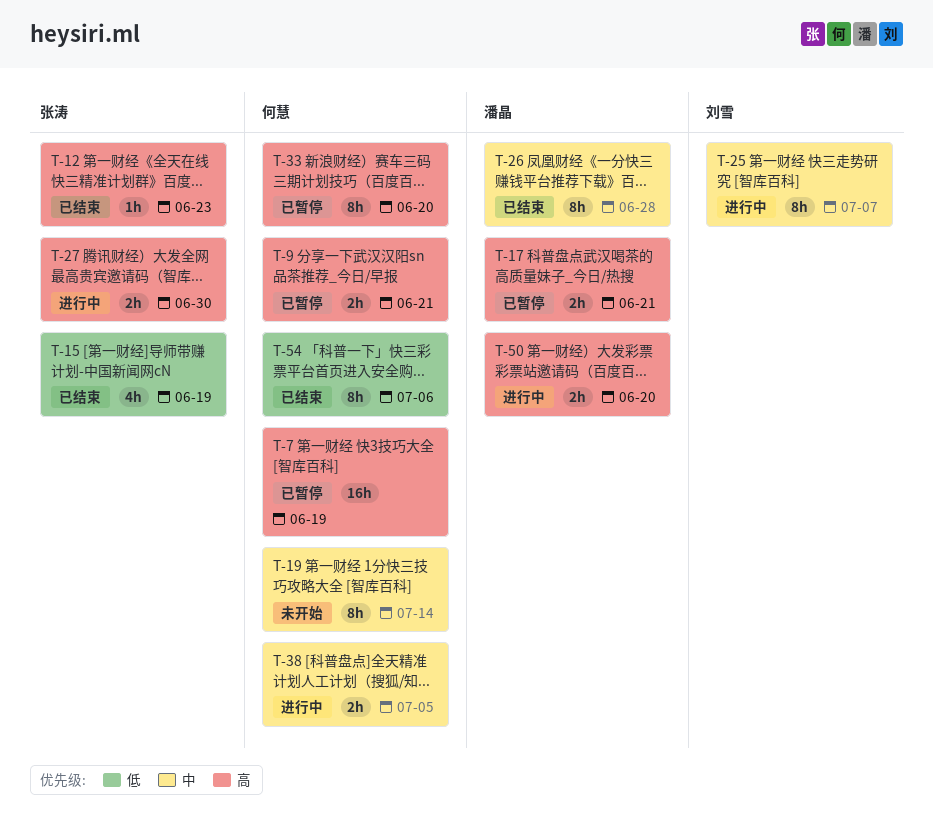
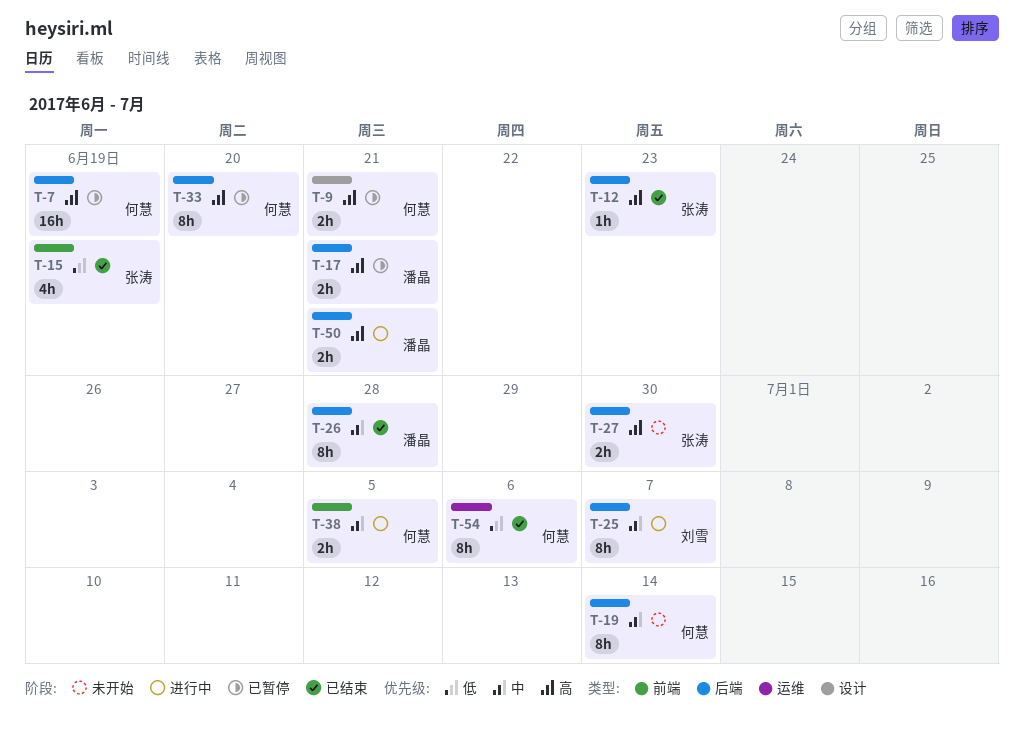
T-27, status: 进行中 -> 未开始
T-50, due: Jun 20 -> Jun 21

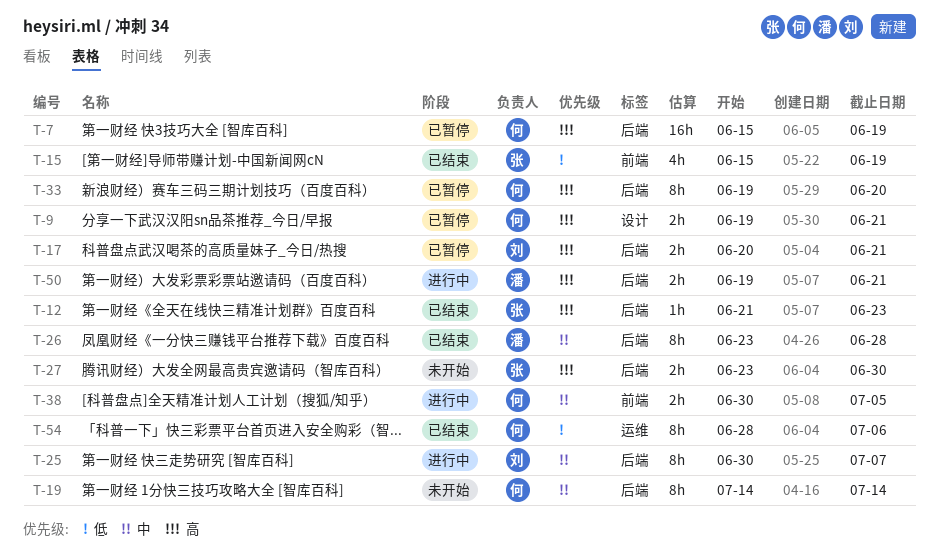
T-17, owner: 潘晶 -> 刘雪

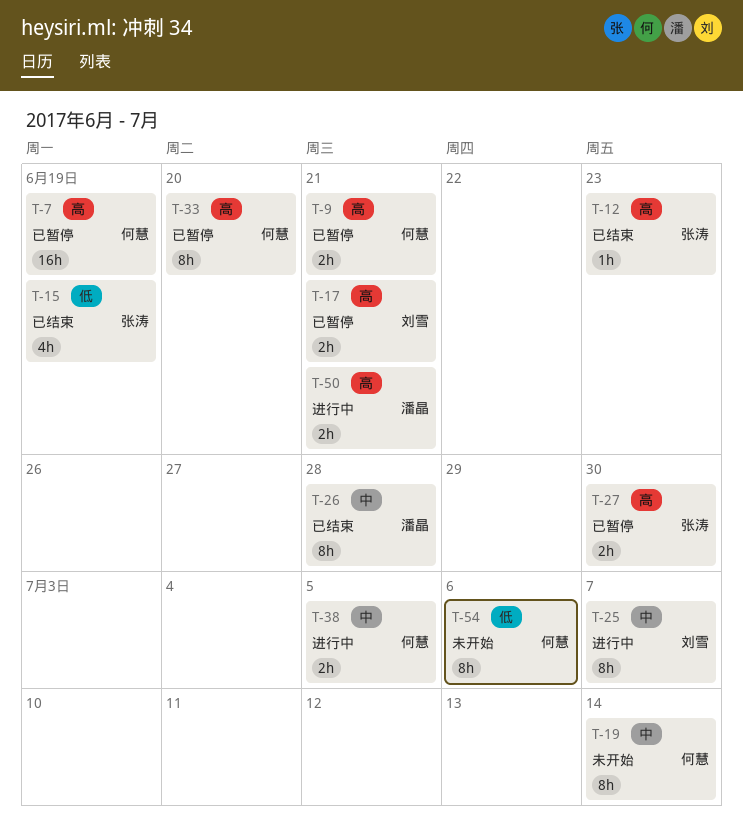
T-27, status: 未开始 -> 已暂停
T-54, status: 已结束 -> 未开始

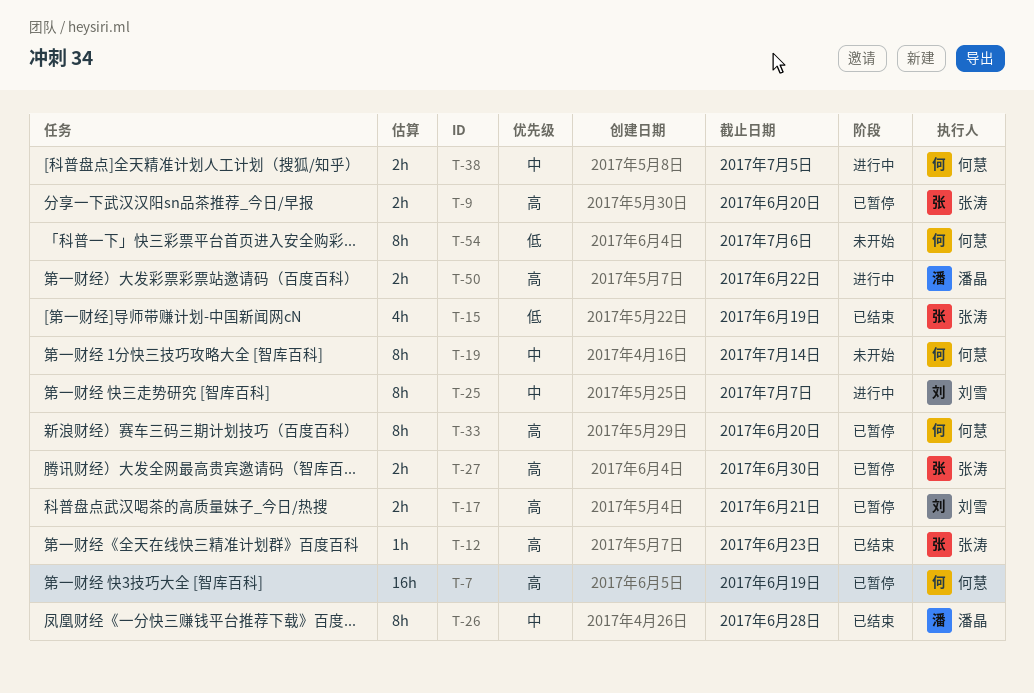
T-9, owner: 何慧 -> 张涛
T-9, due: Jun 21 -> Jun 20
T-50, due: Jun 21 -> Jun 22

